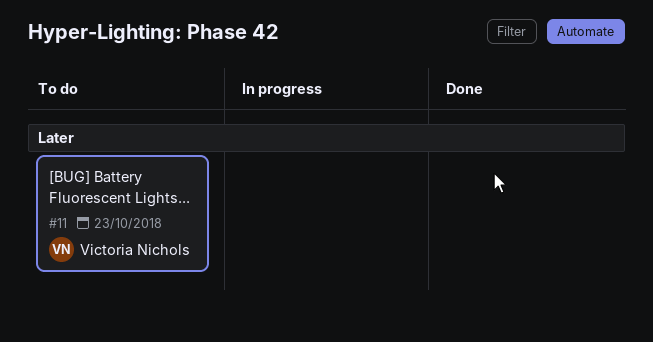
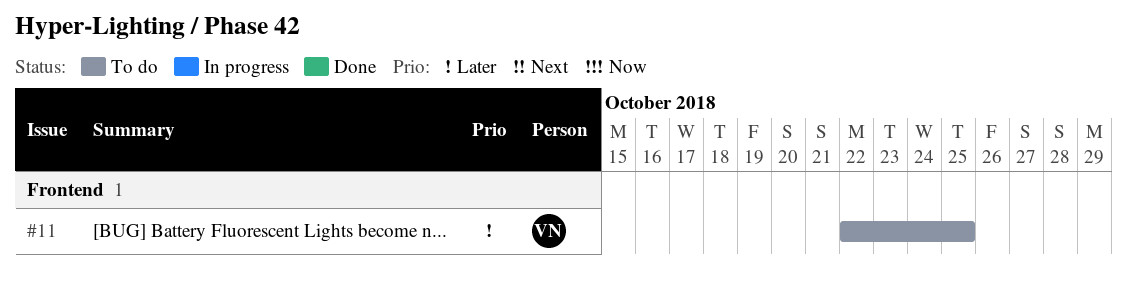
#11, due: Oct 23 -> Oct 25

